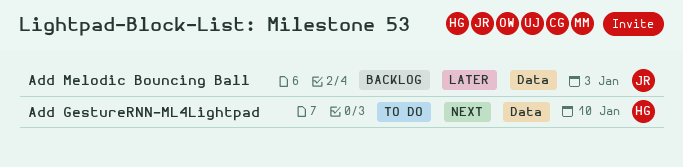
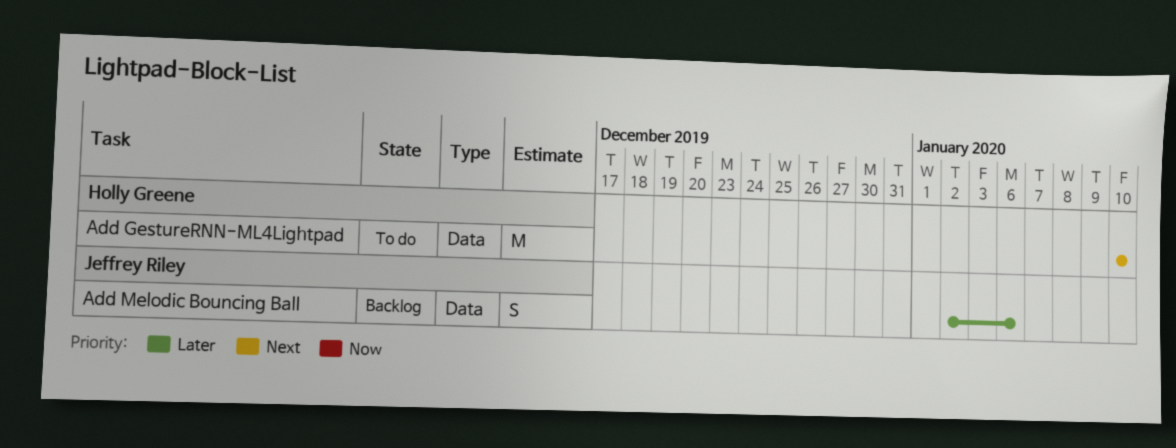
Add Melodic Bouncing Ball, due: Jan 3 -> Jan 6

